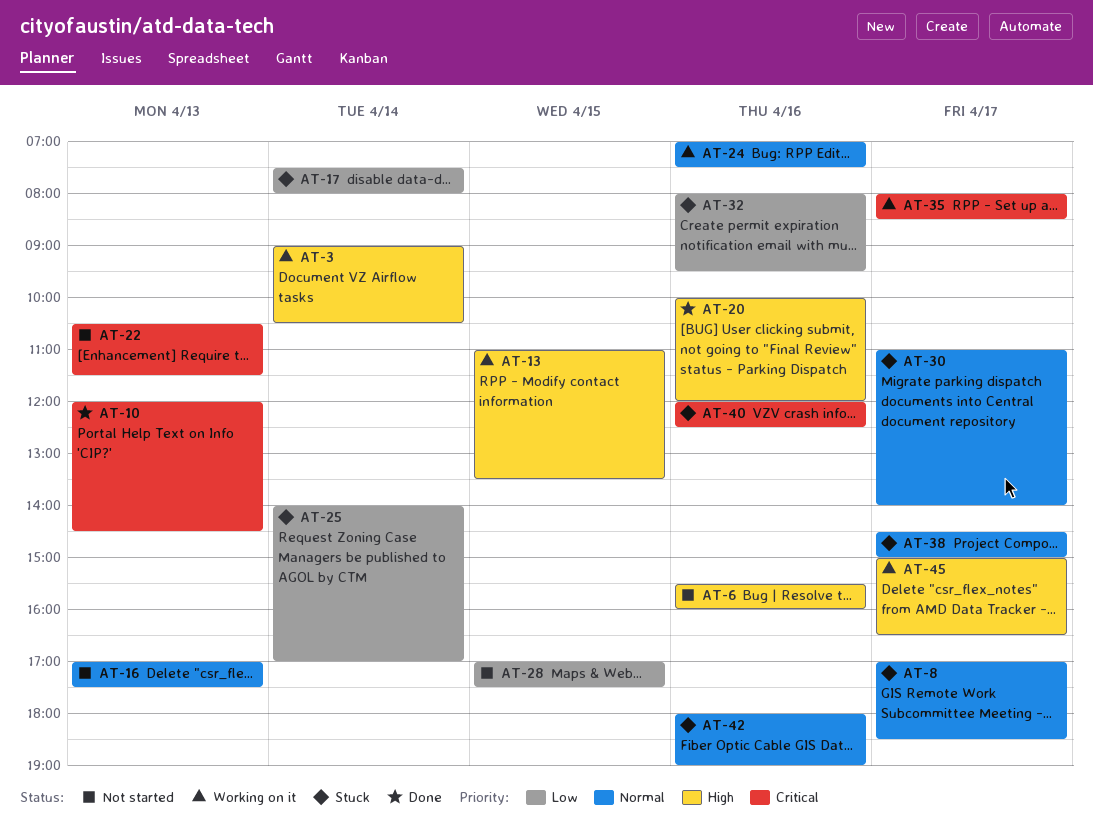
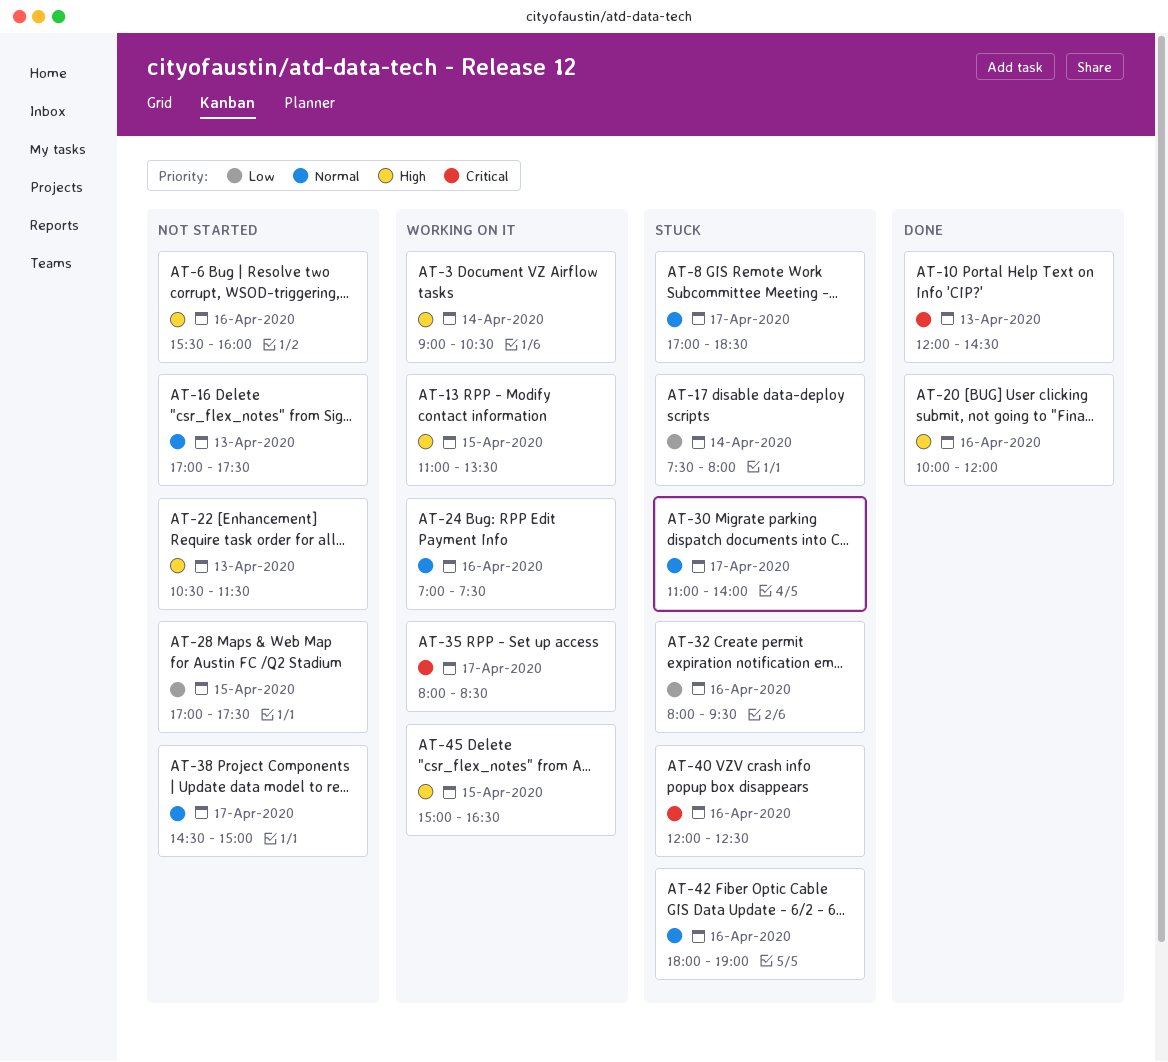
AT-22, priority: Critical -> High
AT-25: present -> none
AT-38, status: Stuck -> Not started
AT-45, day: Apr 17 -> Apr 15

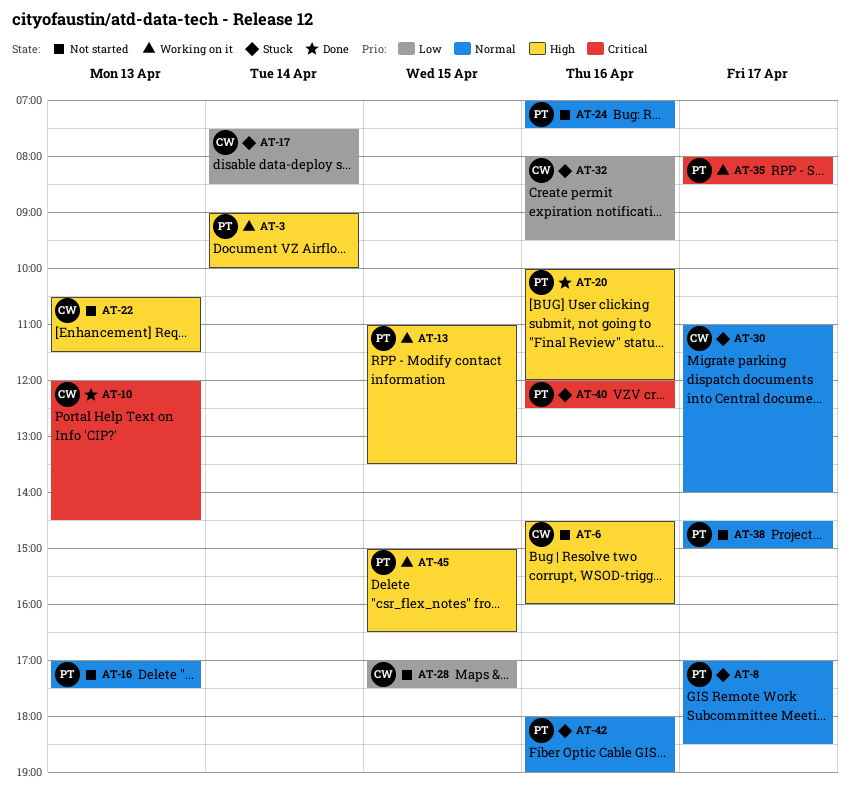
AT-3, ends: 10:30 -> 10:00
AT-6, begins: 15:30 -> 14:30
AT-17, ends: 08:00 -> 08:30
AT-24, status: Working on it -> Not started

